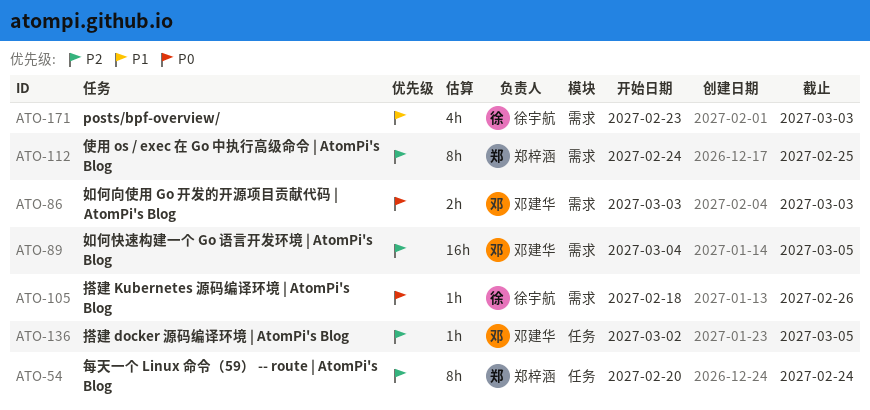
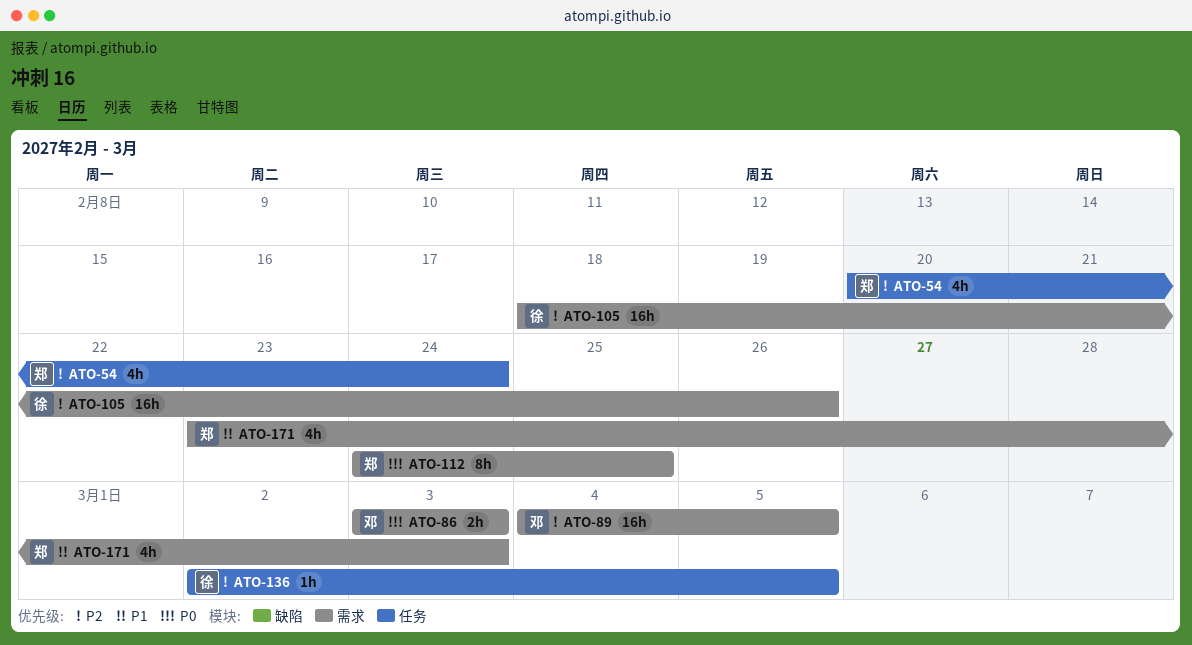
ATO-54, estimate: 8h -> 4h
ATO-105, priority: P0 -> P2
ATO-105, estimate: 1h -> 16h
ATO-112, priority: P2 -> P0
ATO-136, owner: 邓建华 -> 徐宇航
ATO-171, owner: 徐宇航 -> 郑梓涵

